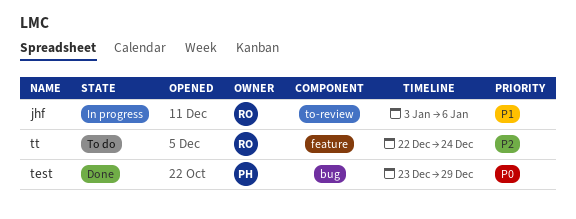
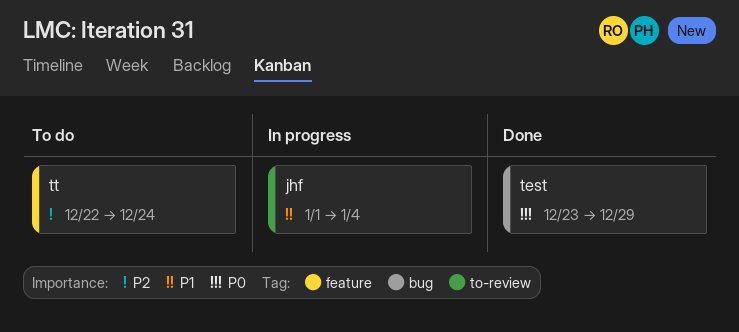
jhf, start: Jan 3 -> Jan 1
jhf, due: Jan 6 -> Jan 4

